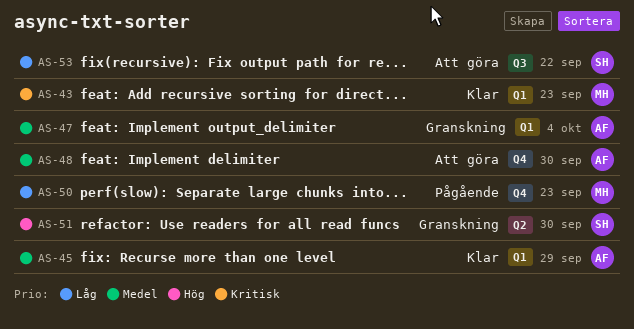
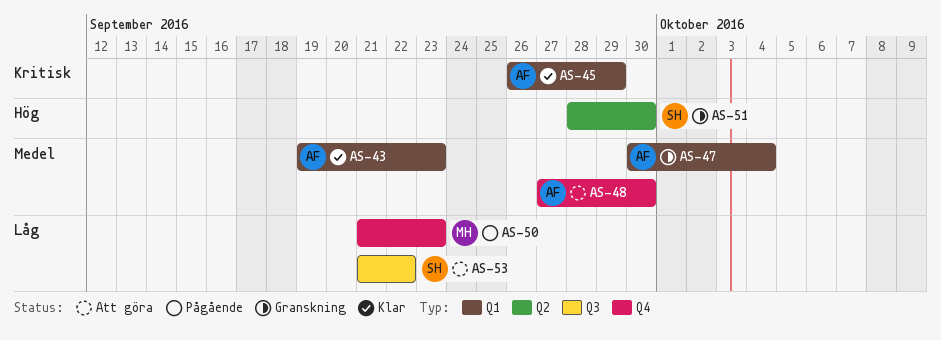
AS-43, owner: MH -> AF
AS-43, priority: Kritisk -> Medel
AS-45, priority: Medel -> Kritisk

